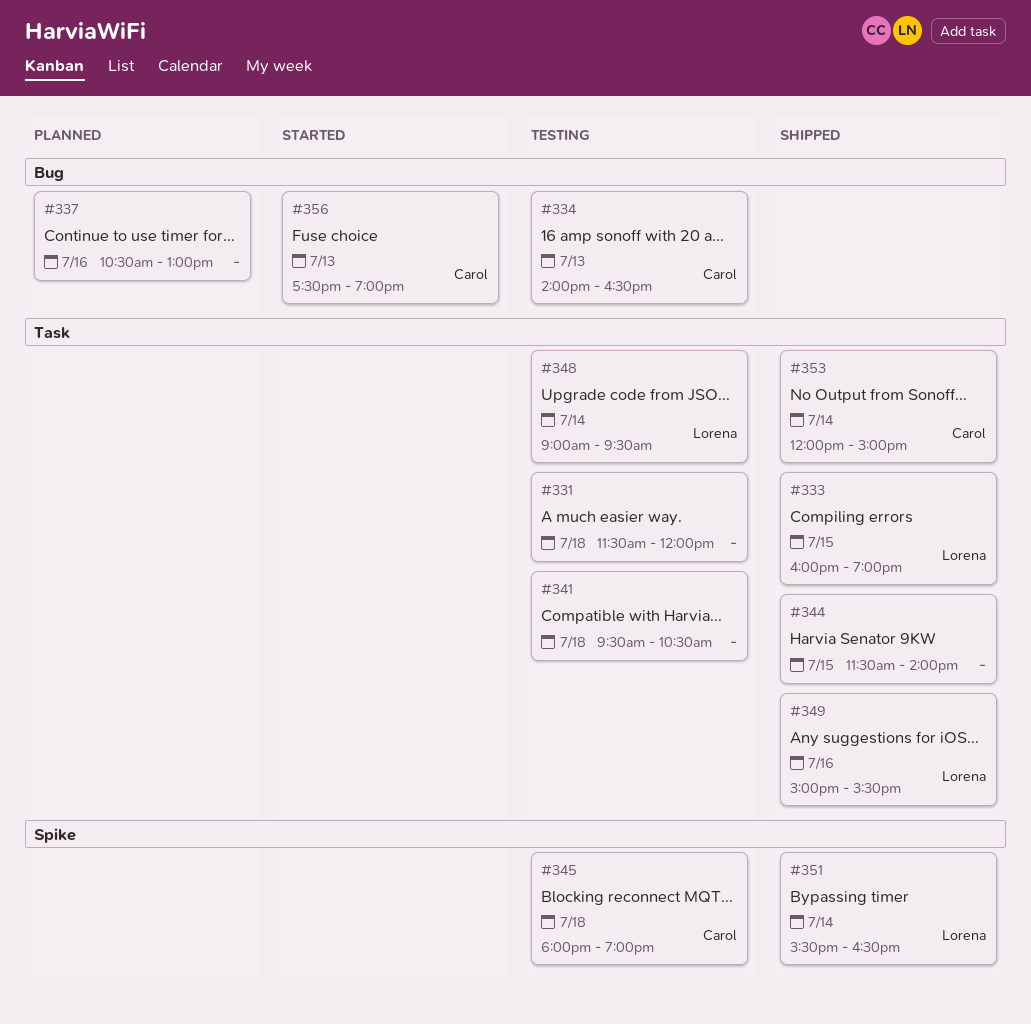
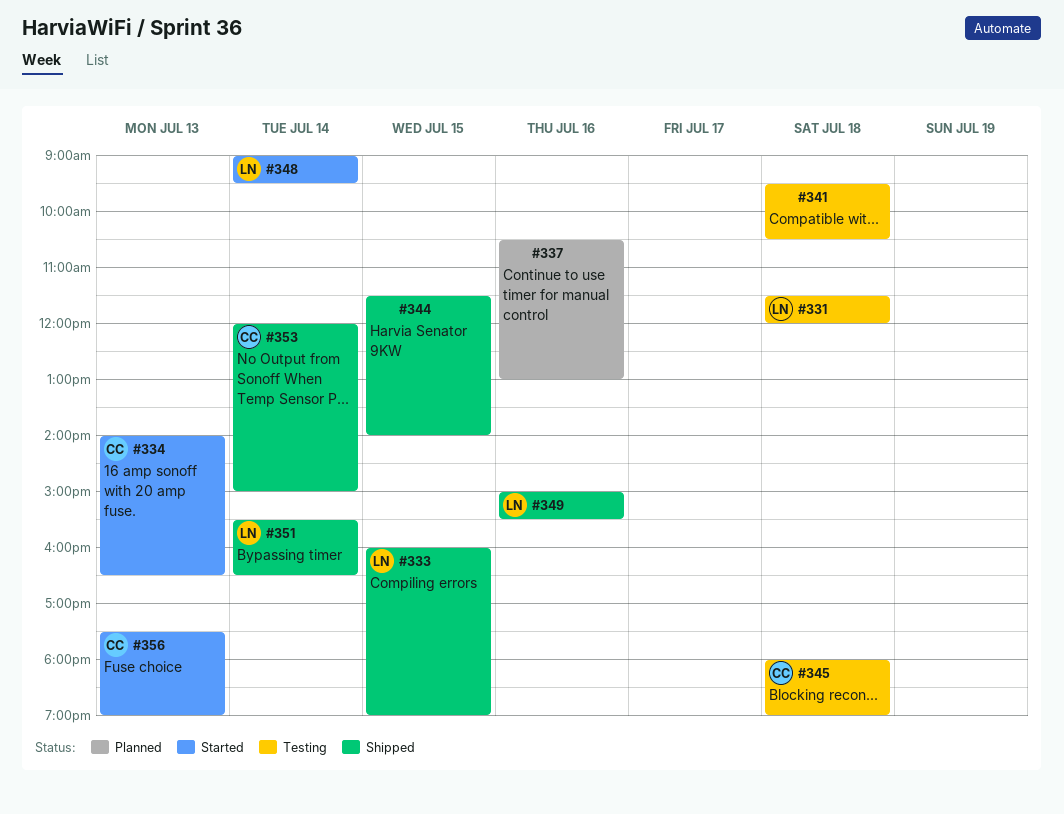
#331, owner: none -> Lorena
#334, status: Testing -> Started
#348, status: Testing -> Started

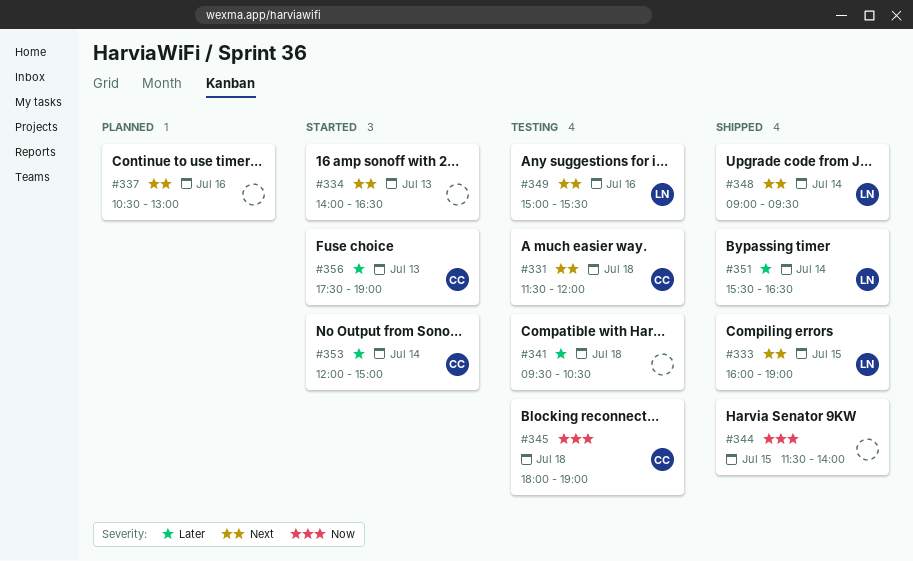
#331, owner: LN -> CC
#334, owner: CC -> none
#348, status: Started -> Shipped
#349, status: Shipped -> Testing
#353, status: Shipped -> Started

